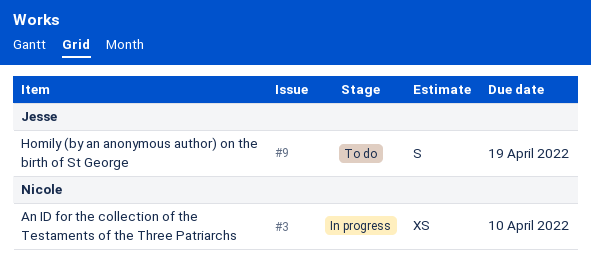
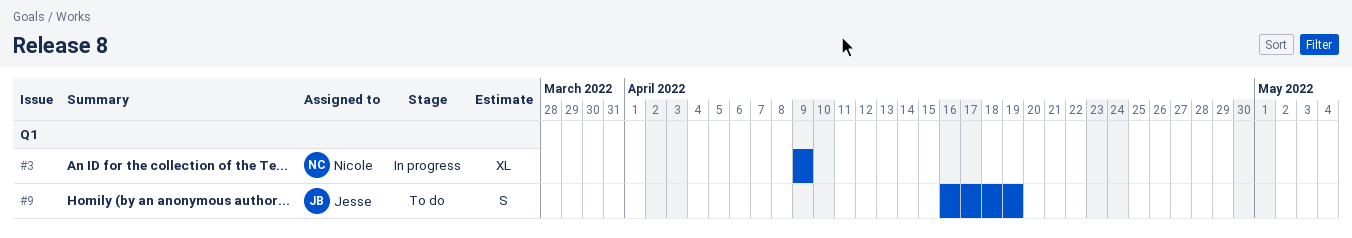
#3, estimate: XS -> XL
#3, due: Apr 10 -> Apr 9

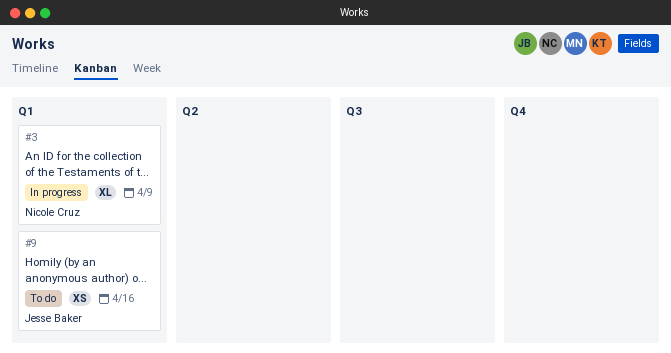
#9, estimate: S -> XS
#9, due: Apr 19 -> Apr 16

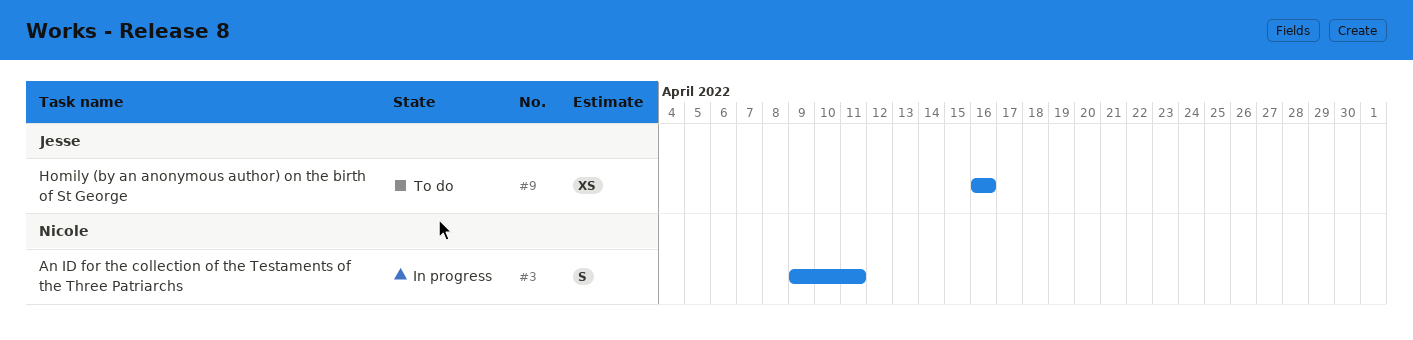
#3, estimate: XL -> S
#3, due: Apr 9 -> Apr 11

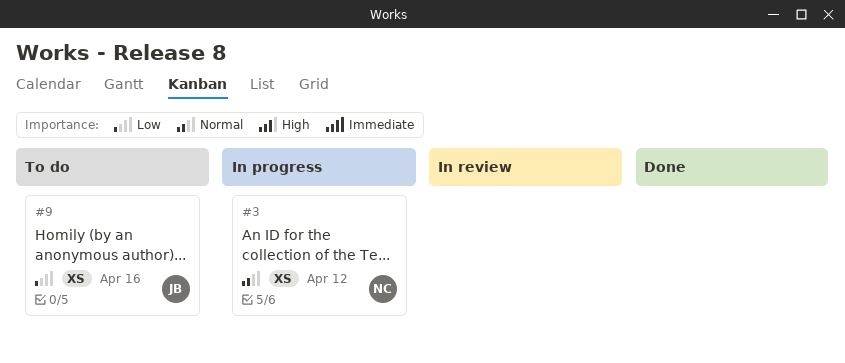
#3, estimate: S -> XS
#3, due: Apr 11 -> Apr 12

